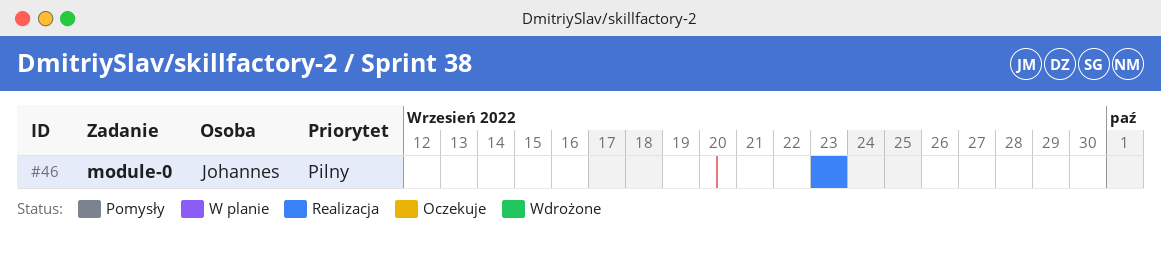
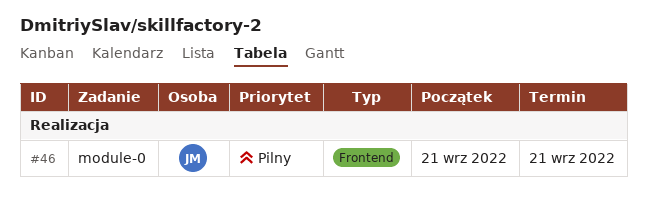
#46, start: Sep 23 -> Sep 21
#46, due: Sep 23 -> Sep 21

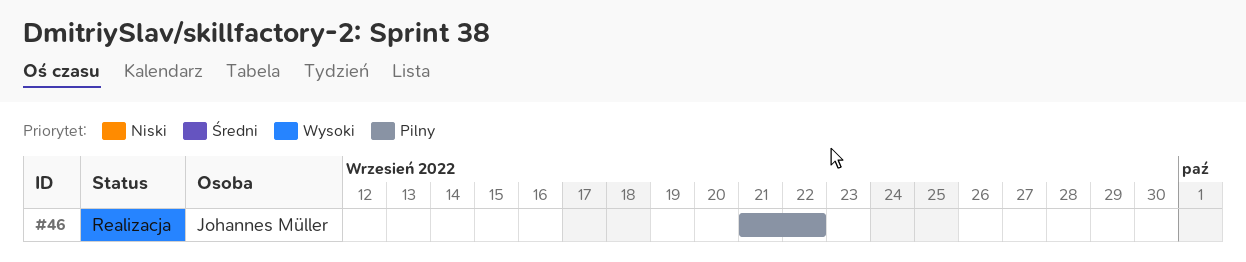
#46, due: Sep 21 -> Sep 22

